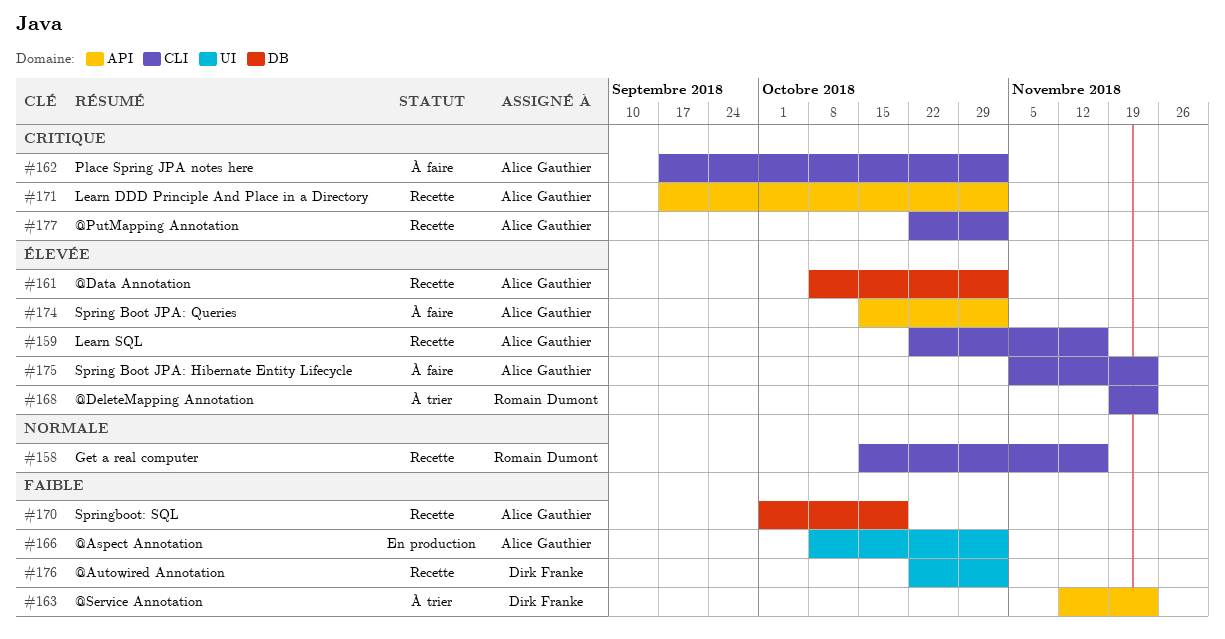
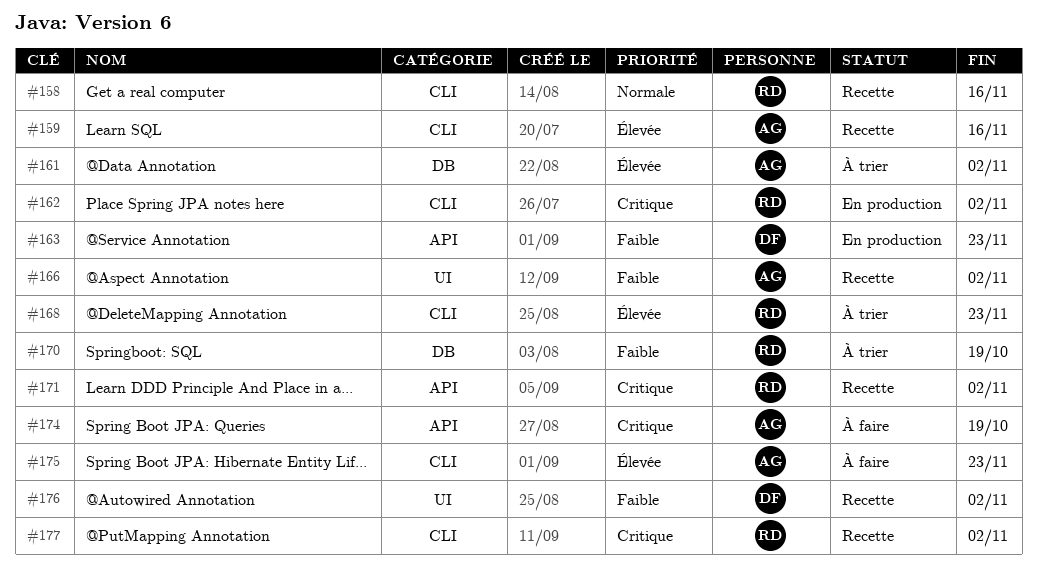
#161, status: Recette -> À trier
#162, status: À faire -> En production
#162, owner: Alice Gauthier -> Romain Dumont
#163, status: À trier -> En production
#166, status: En production -> Recette
#170, status: Recette -> À trier
#170, owner: Alice Gauthier -> Romain Dumont
#171, owner: Alice Gauthier -> Romain Dumont
#174, priority: Élevée -> Critique
#174, due: Nov 2 -> Oct 19
#177, owner: Alice Gauthier -> Romain Dumont

